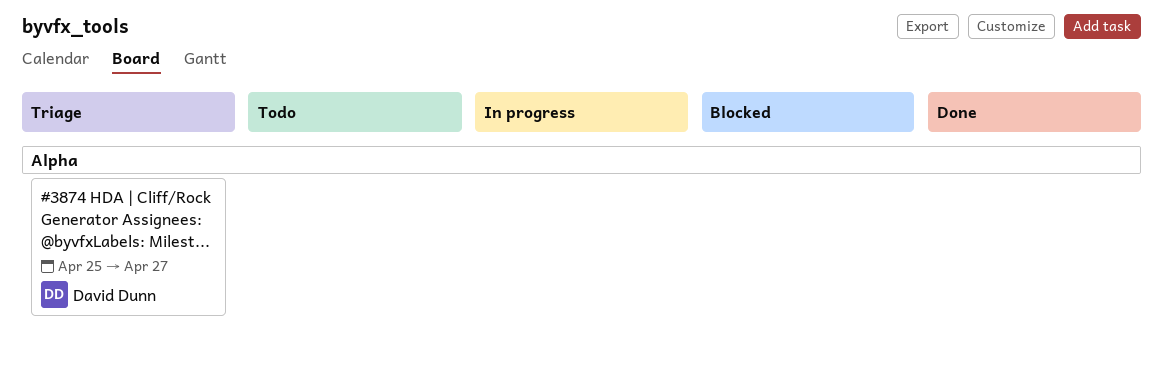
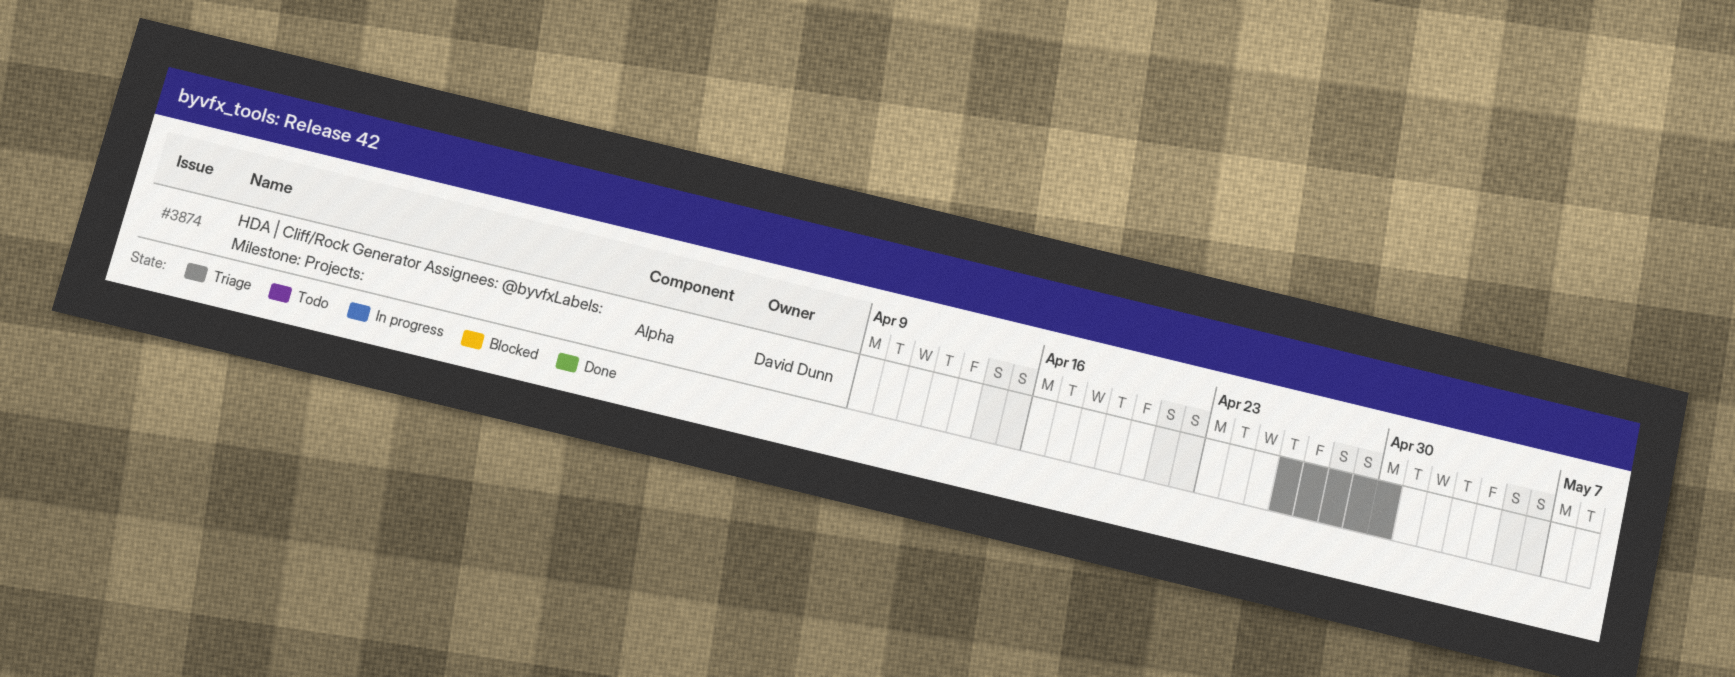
#3874, start: Apr 25 -> Apr 26
#3874, due: Apr 27 -> Apr 30

